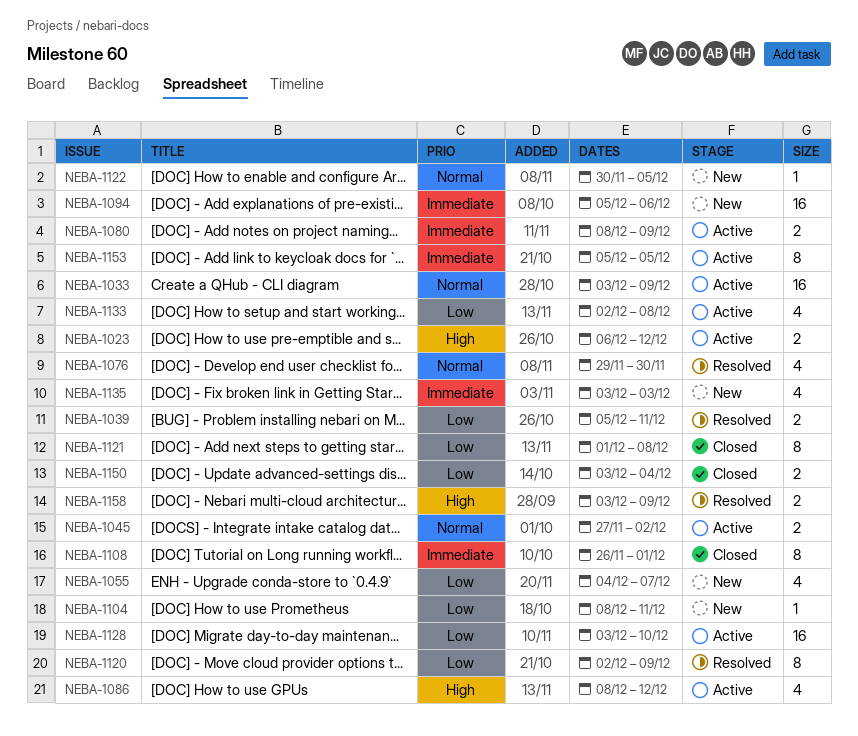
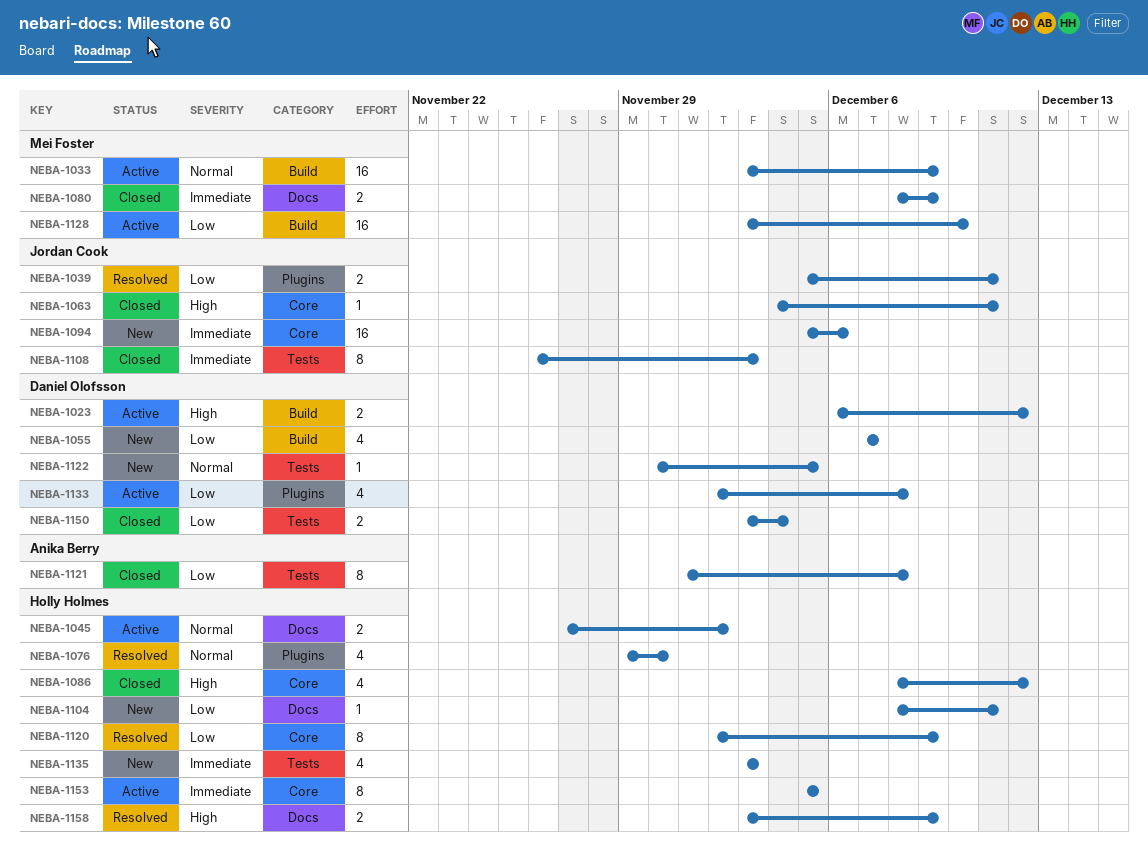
NEBA-1055, start: Dec 4 -> Dec 7
NEBA-1063: none -> present
NEBA-1080, status: Active -> Closed
NEBA-1086, status: Active -> Closed
NEBA-1108, due: Dec 1 -> Dec 3

